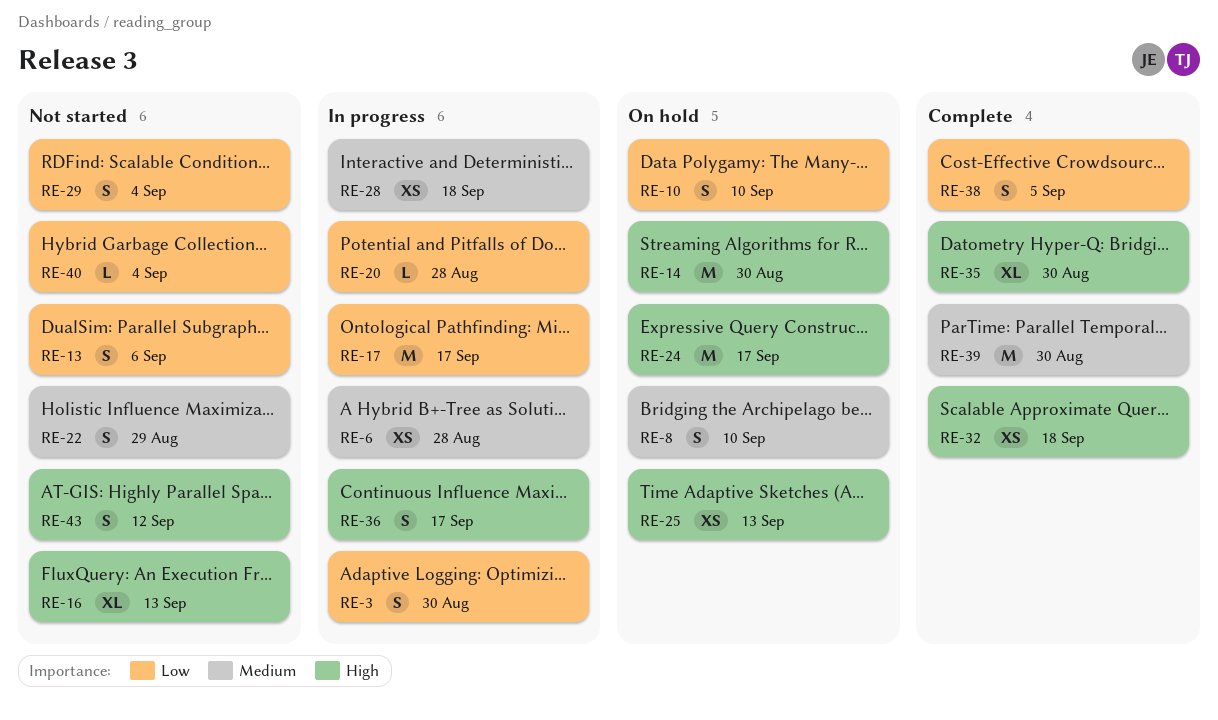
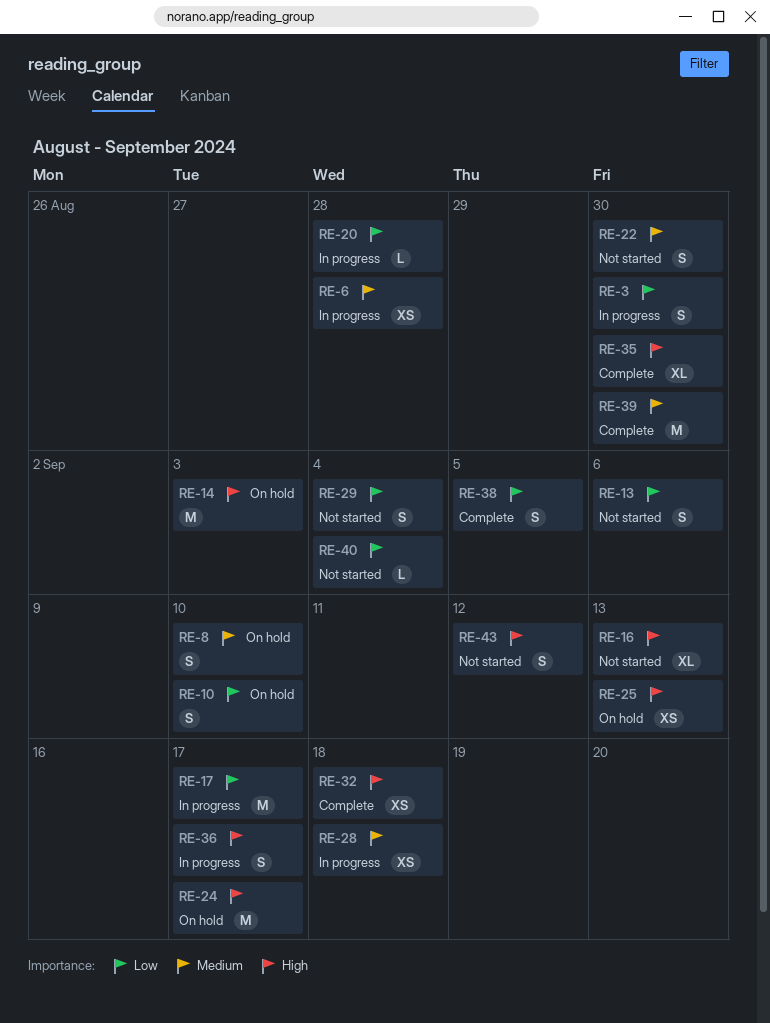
RE-14, due: Aug 30 -> Sep 3
RE-22, due: Aug 29 -> Aug 30

